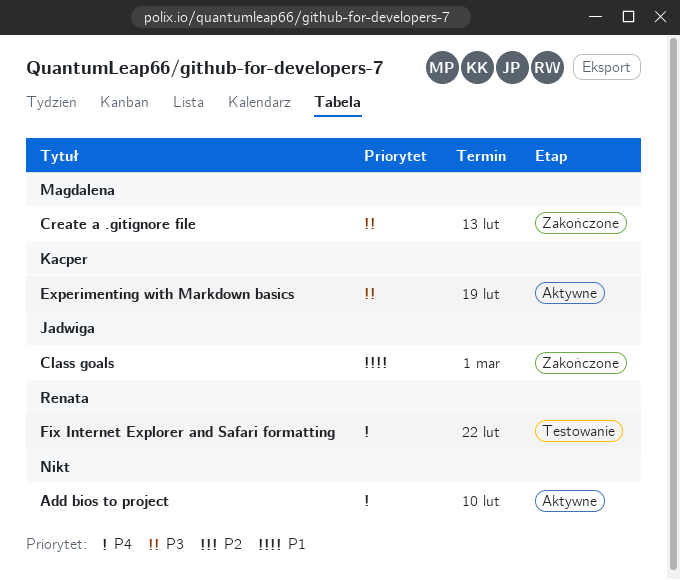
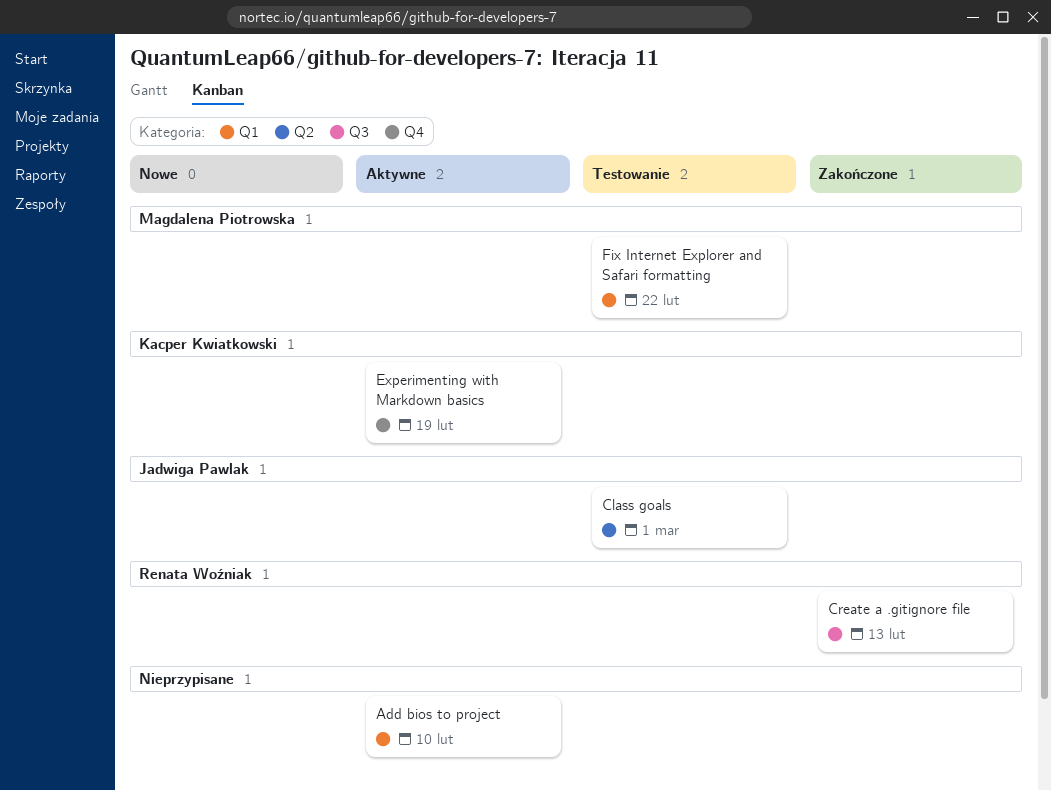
Class goals, status: Zakończone -> Testowanie
Create a .gitignore file, owner: Magdalena Piotrowska -> Renata Woźniak
Fix Internet Explorer and Safari formatting, owner: Renata Woźniak -> Magdalena Piotrowska

